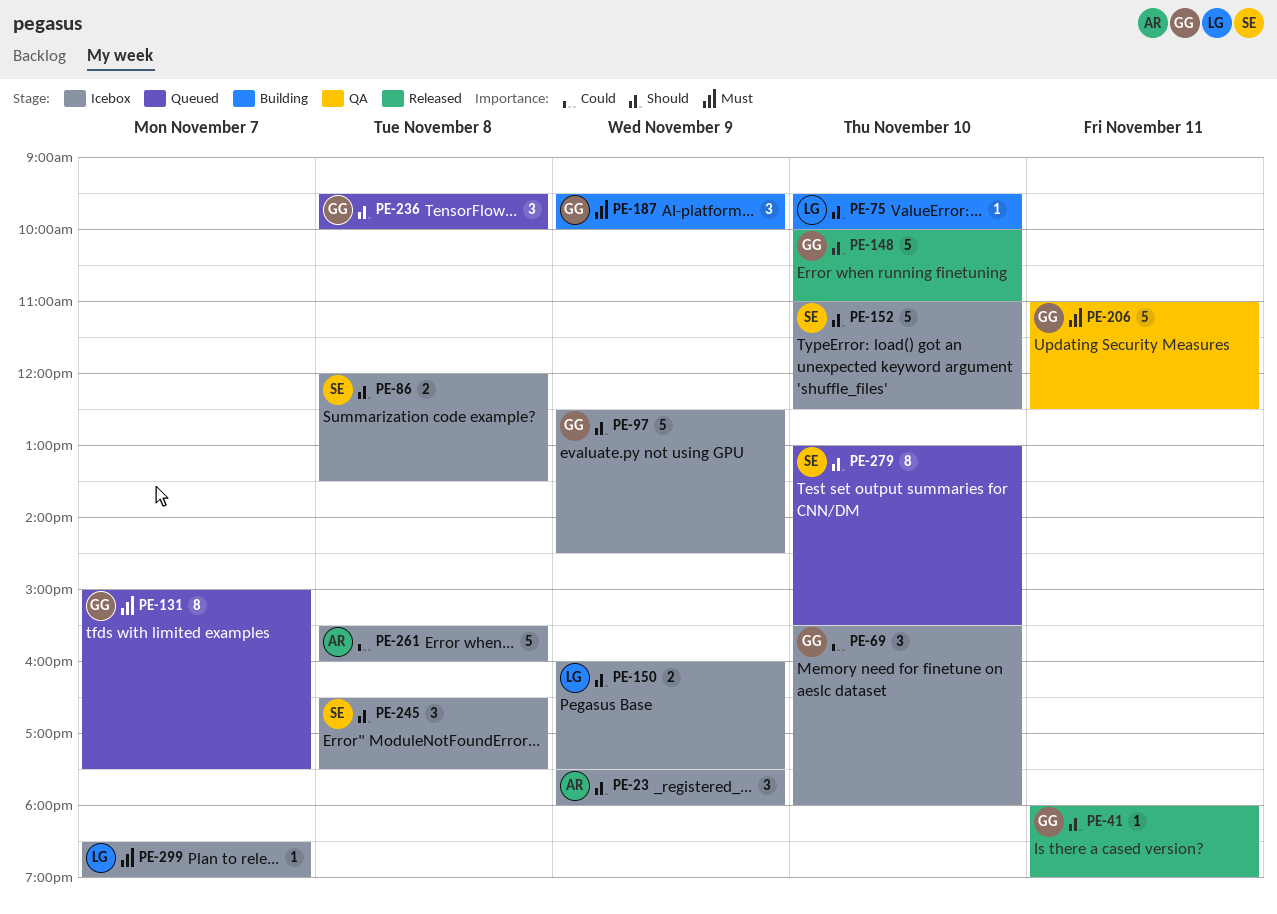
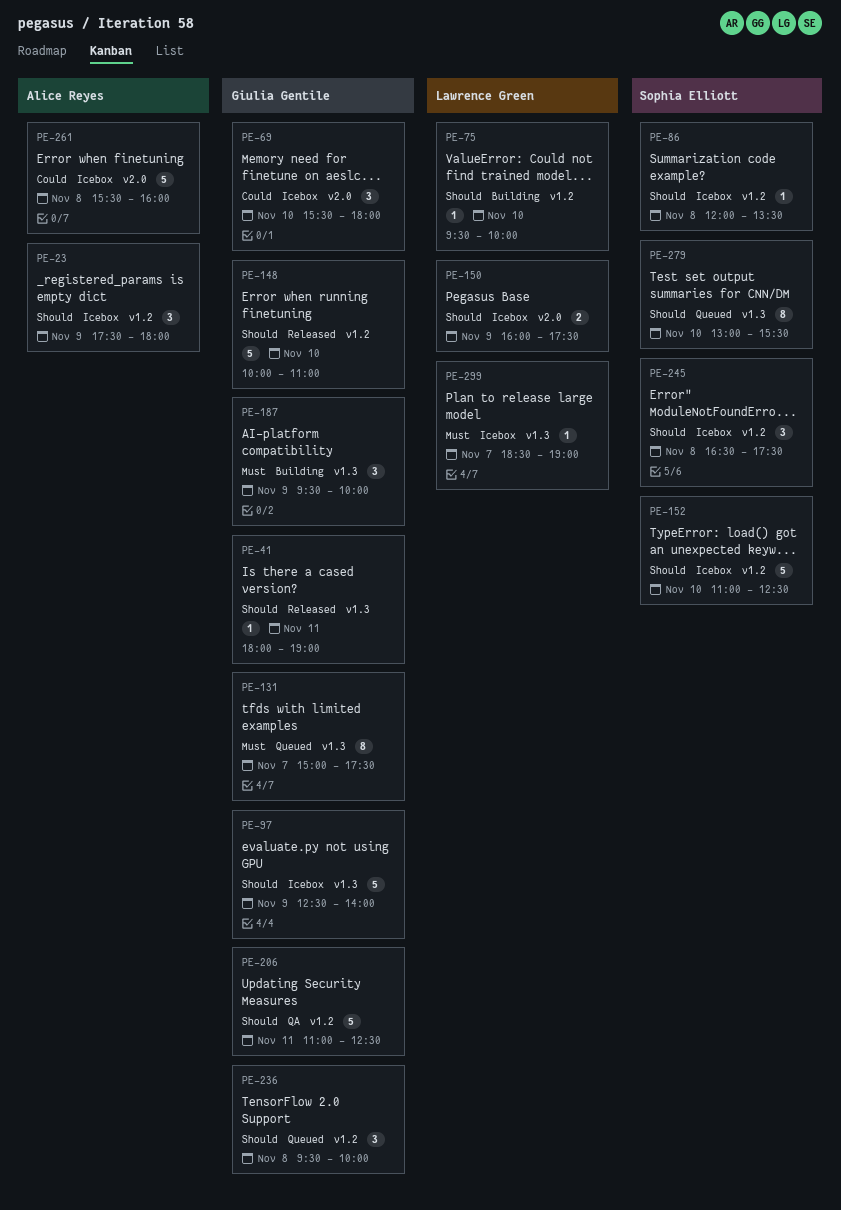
PE-86, estimate: 2 -> 1
PE-97, ends: 14:30 -> 14:00
PE-206, priority: Must -> Should

